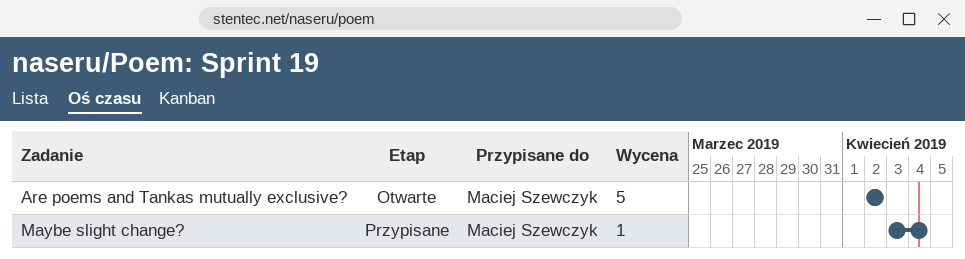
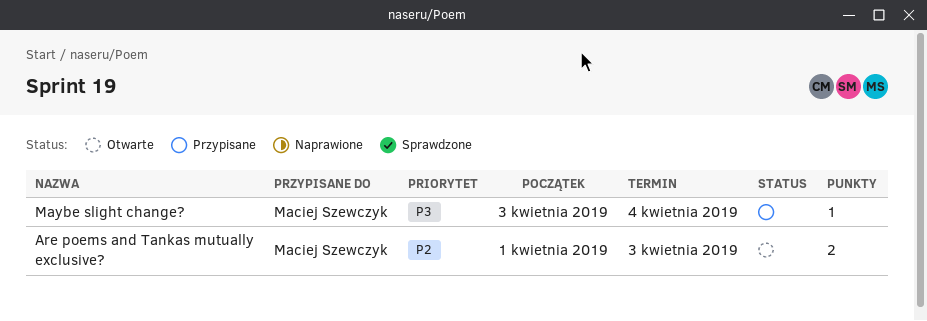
Are poems and Tankas mutually exclusive?, estimate: 5 -> 2
Are poems and Tankas mutually exclusive?, start: Apr 2 -> Apr 1
Are poems and Tankas mutually exclusive?, due: Apr 2 -> Apr 3

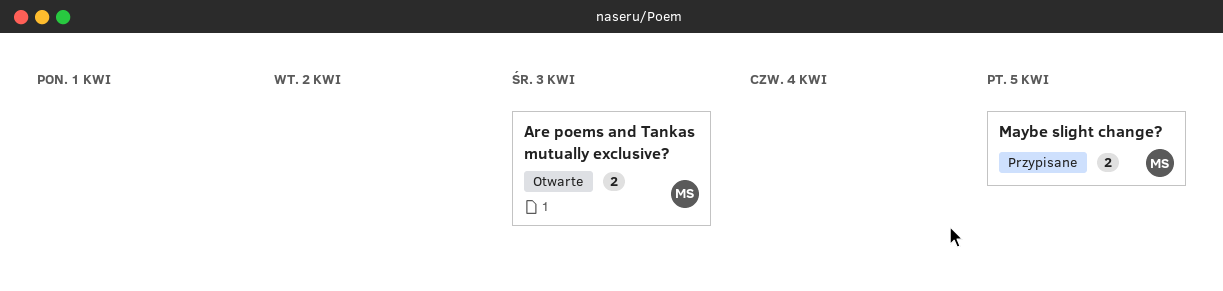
Maybe slight change?, estimate: 1 -> 2
Maybe slight change?, due: Apr 4 -> Apr 5

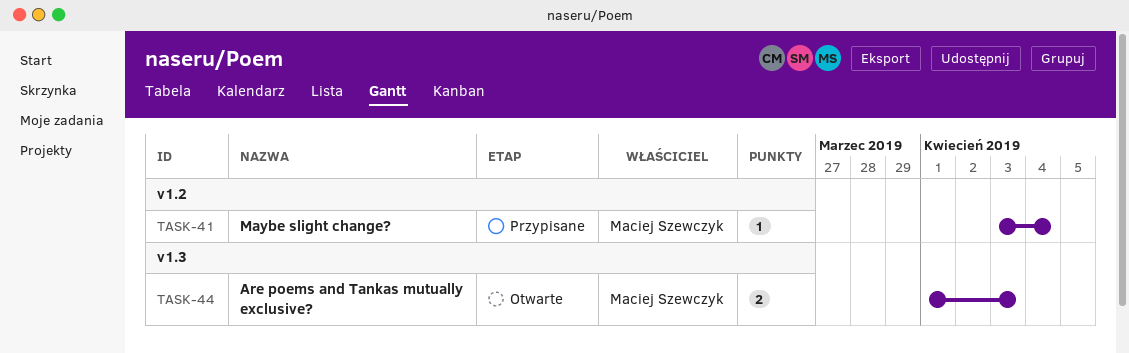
Maybe slight change?, estimate: 2 -> 1
Maybe slight change?, due: Apr 5 -> Apr 4

